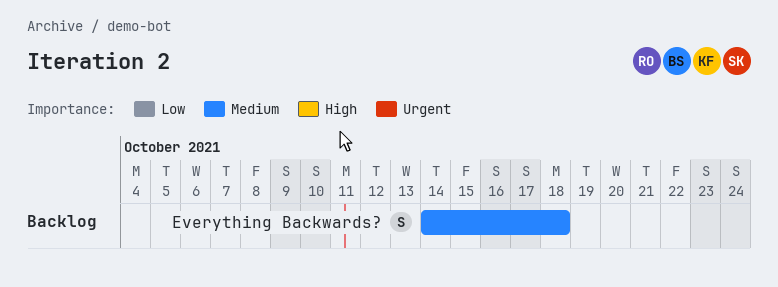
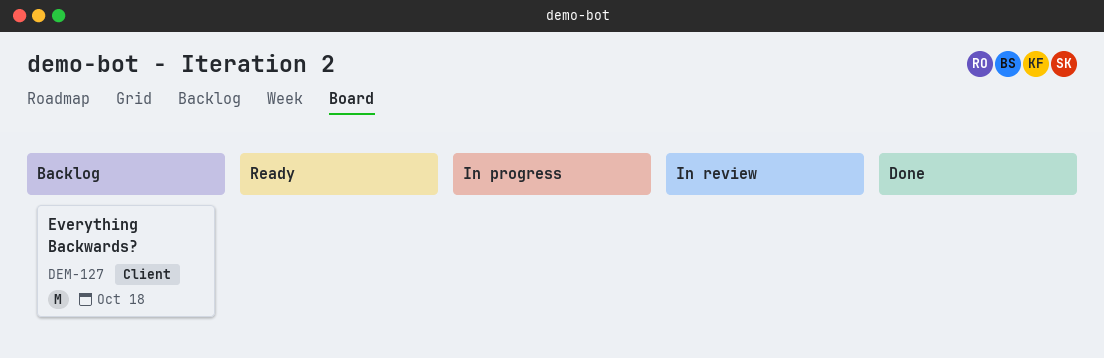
Everything Backwards?, estimate: S -> M

